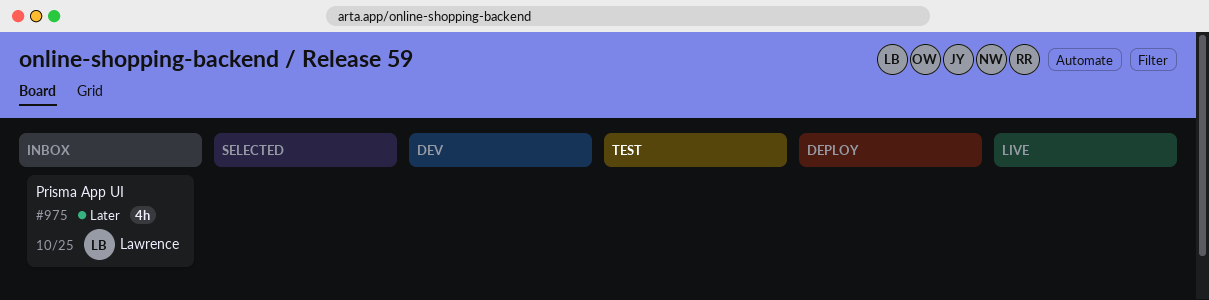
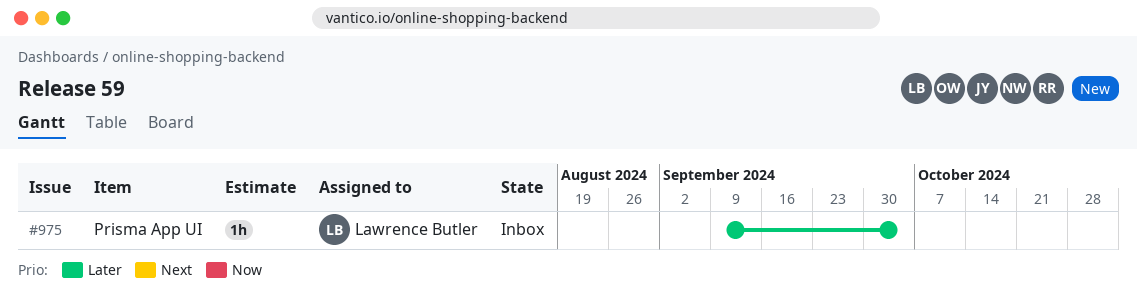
#975, estimate: 4h -> 1h
#975, due: Oct 25 -> Oct 4

